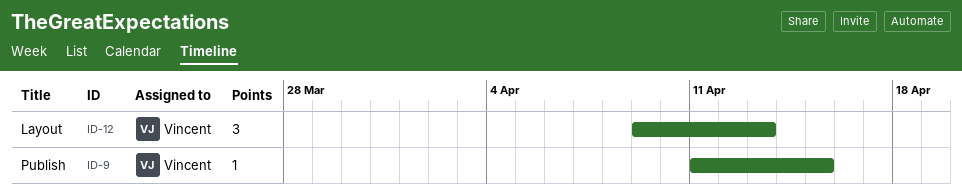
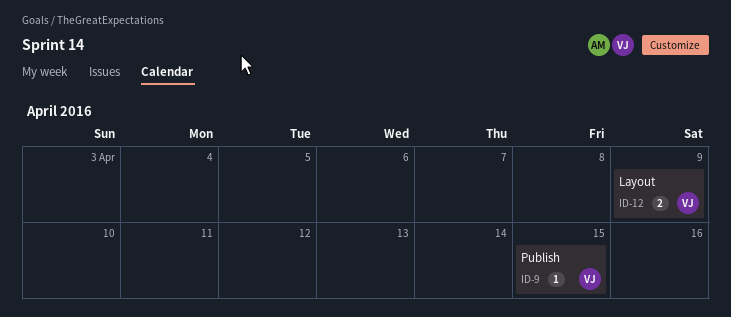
ID-12, estimate: 3 -> 2
ID-12, due: Apr 13 -> Apr 9

